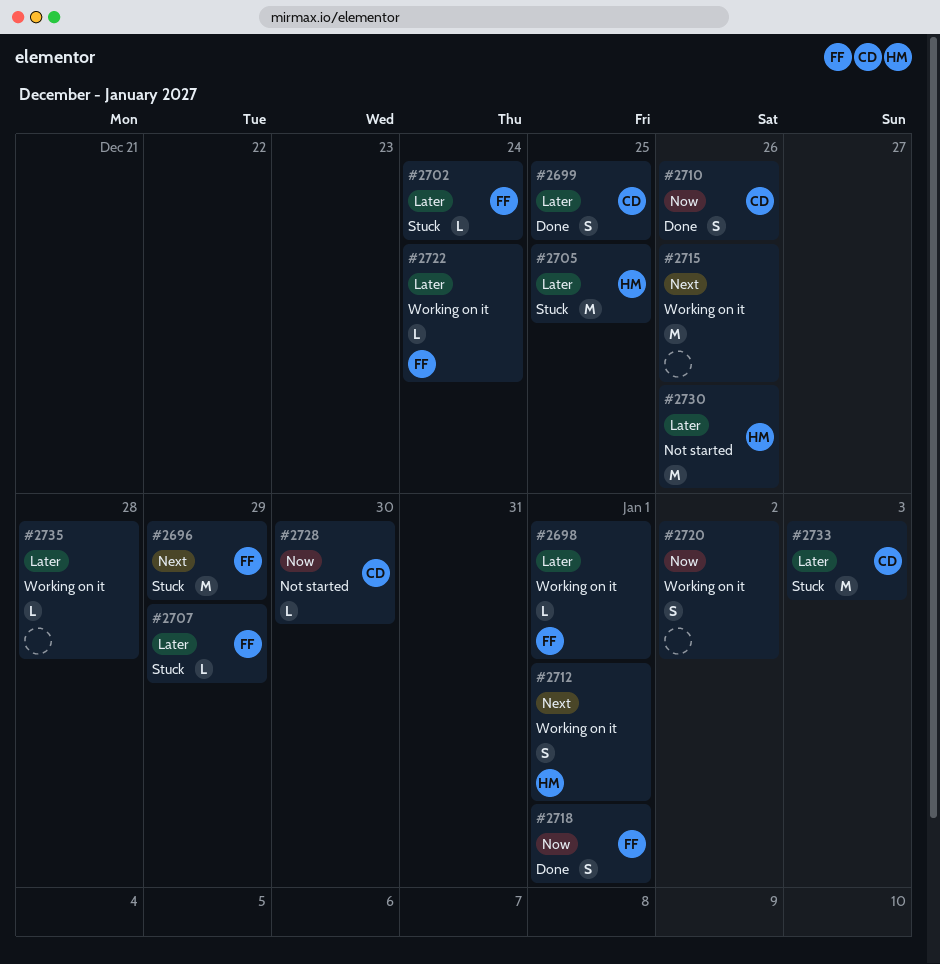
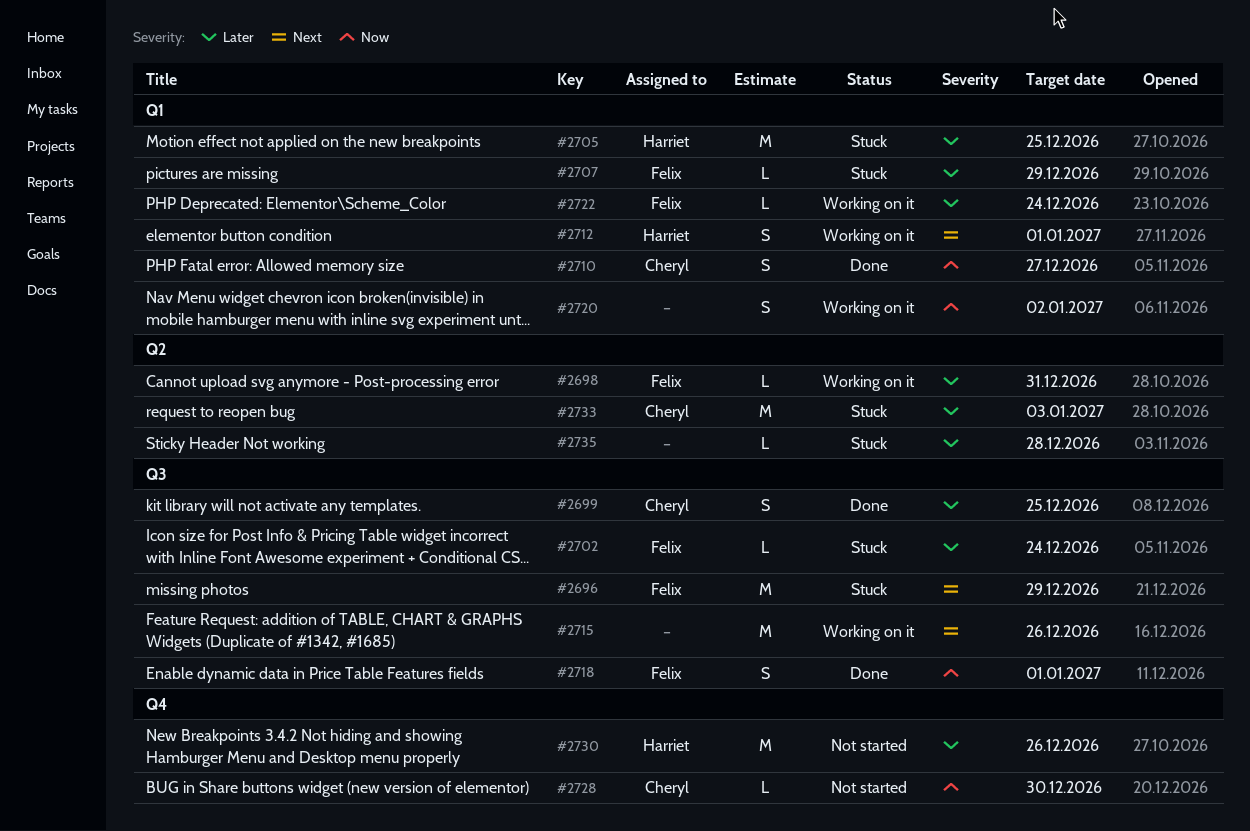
#2698, due: Jan 1 -> Dec 31
#2710, due: Dec 26 -> Dec 27
#2735, status: Working on it -> Stuck

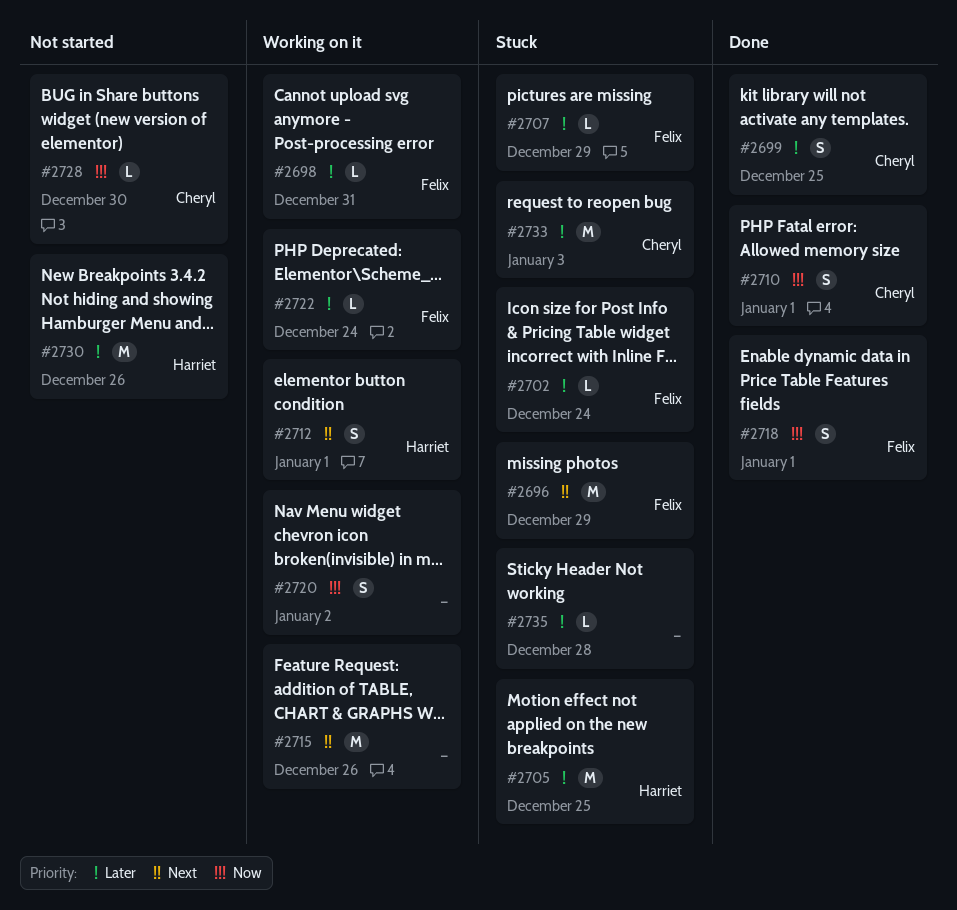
#2710, due: Dec 27 -> Jan 1

